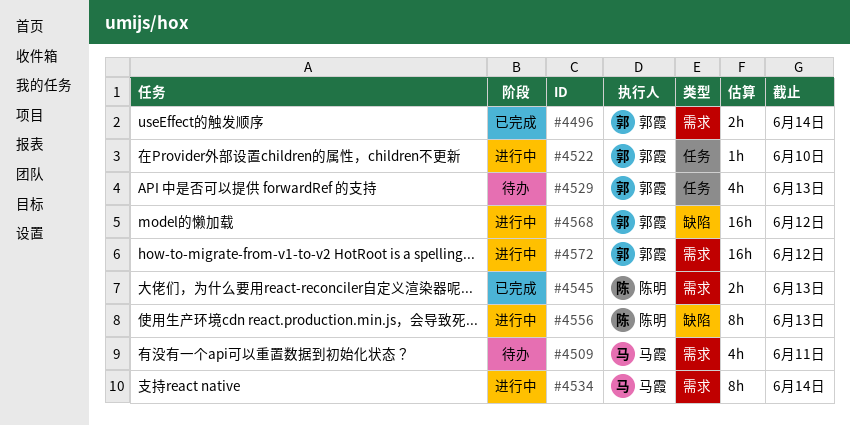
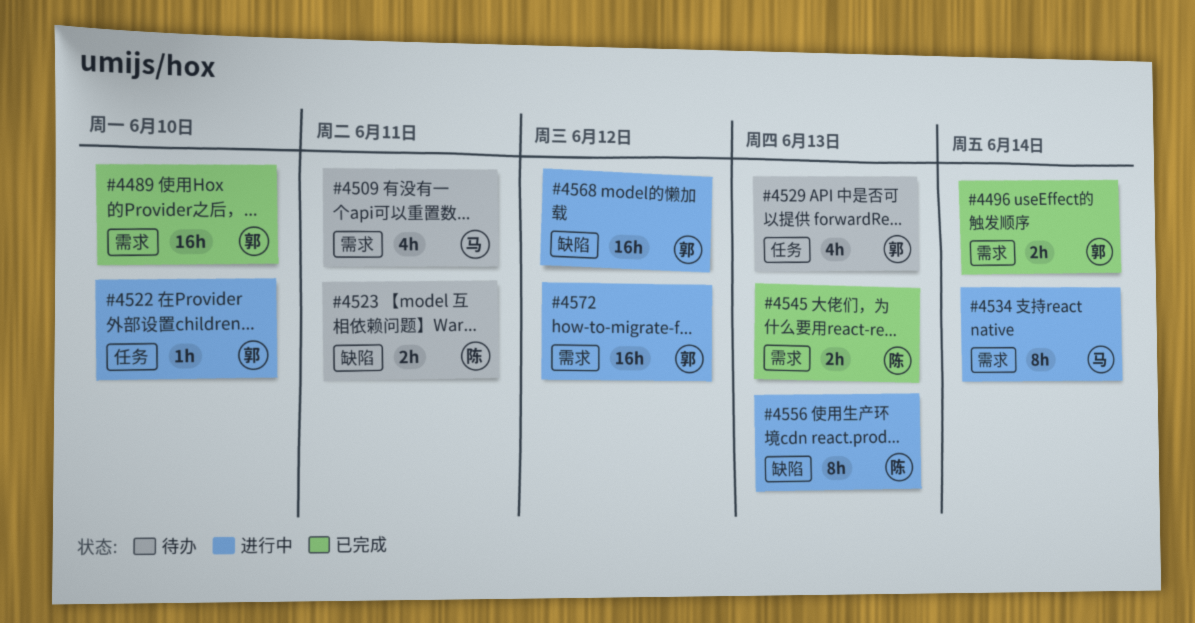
#4489: none -> present
#4523: none -> present

